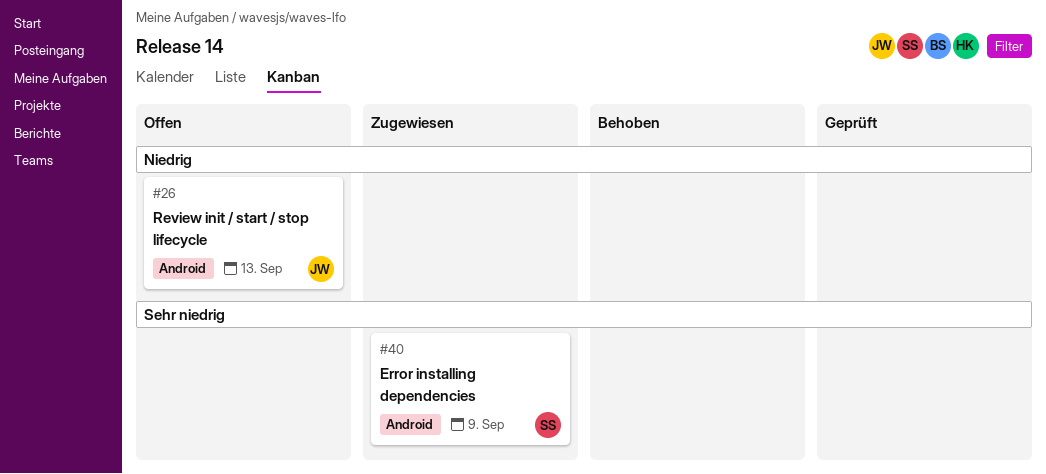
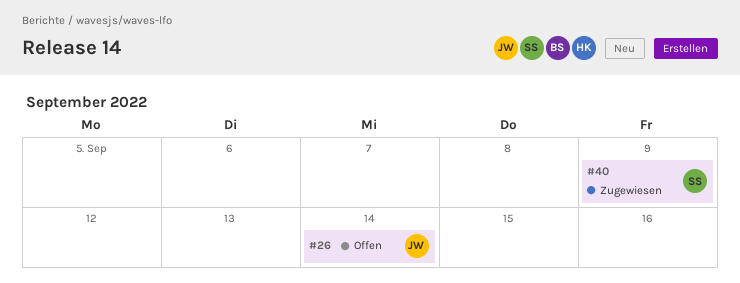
#26, due: Sep 13 -> Sep 14

